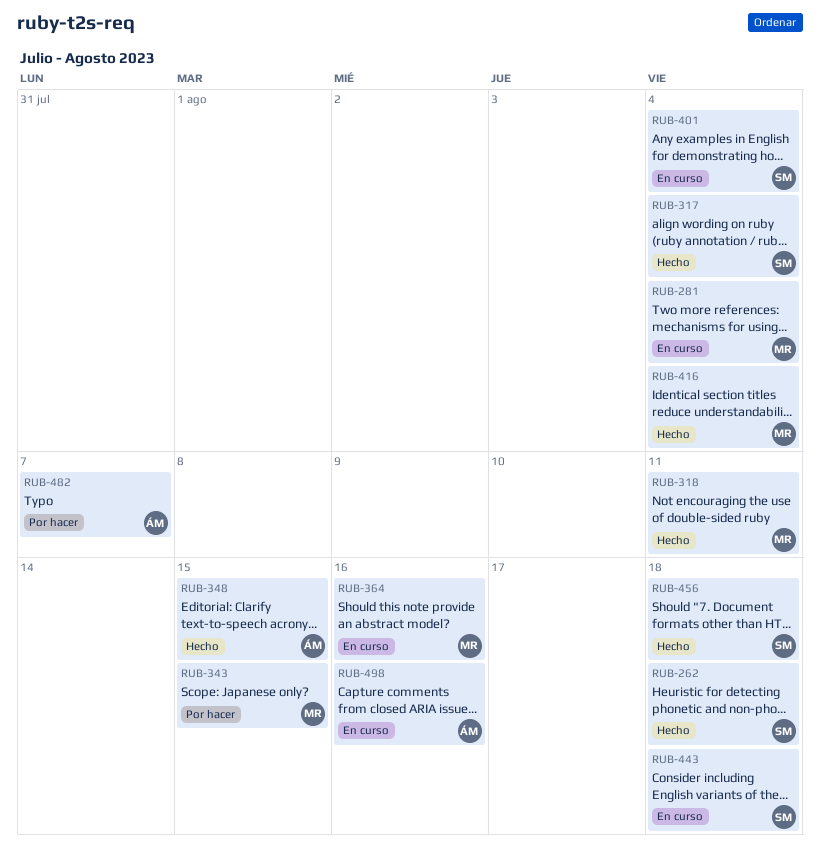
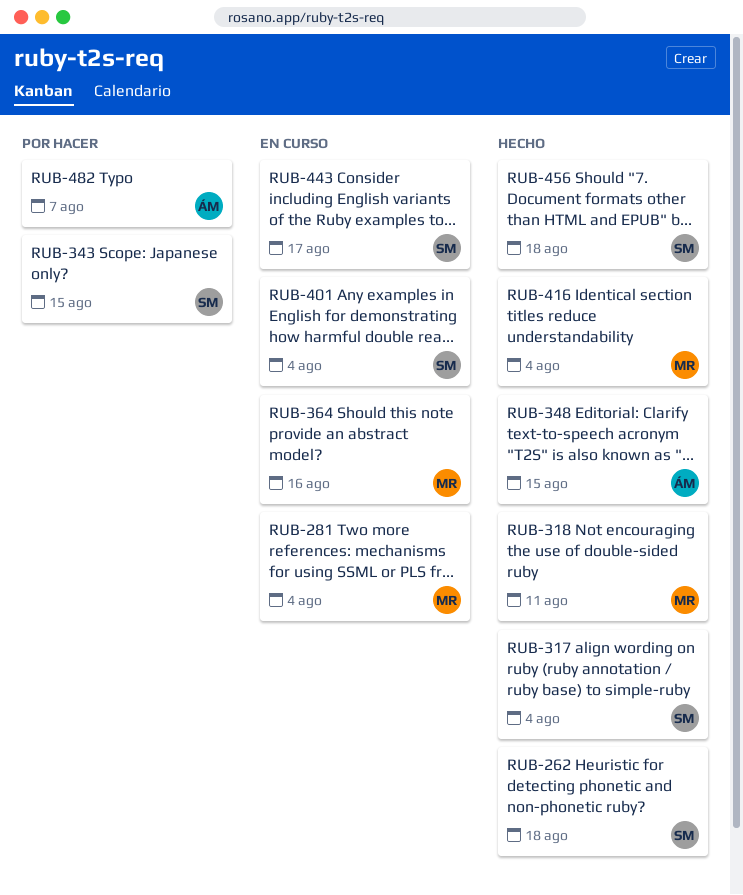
RUB-343, owner: MR -> SM
RUB-443, due: Aug 18 -> Aug 17
RUB-498: present -> none

